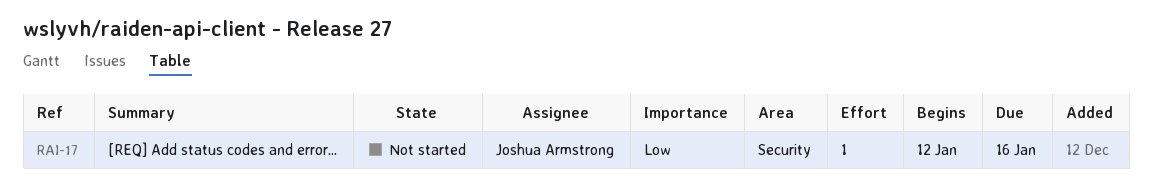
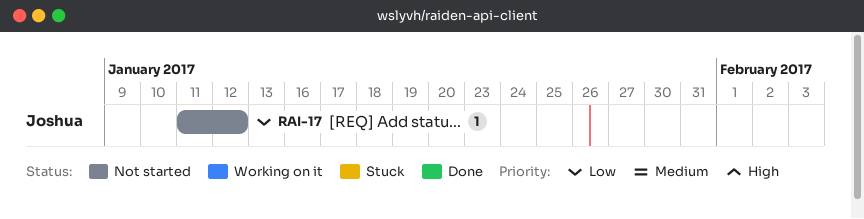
RAI-17, start: Jan 12 -> Jan 11
RAI-17, due: Jan 16 -> Jan 12

